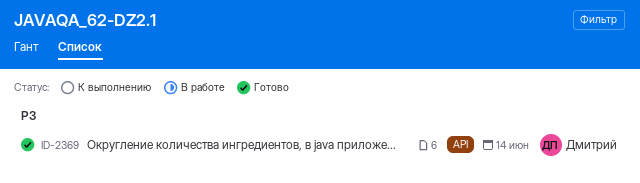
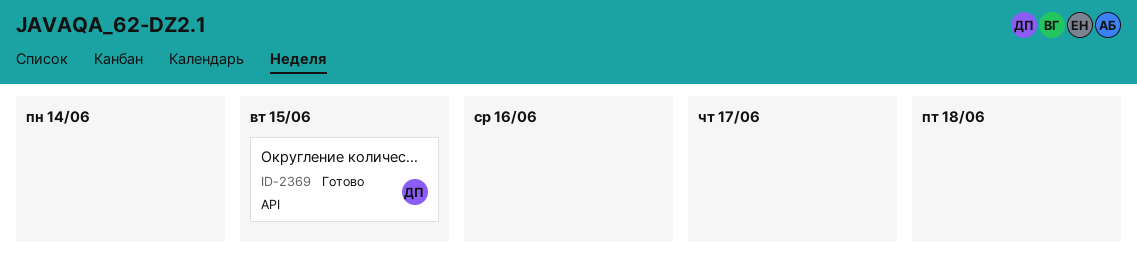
ID-2369, due: Jun 14 -> Jun 15

